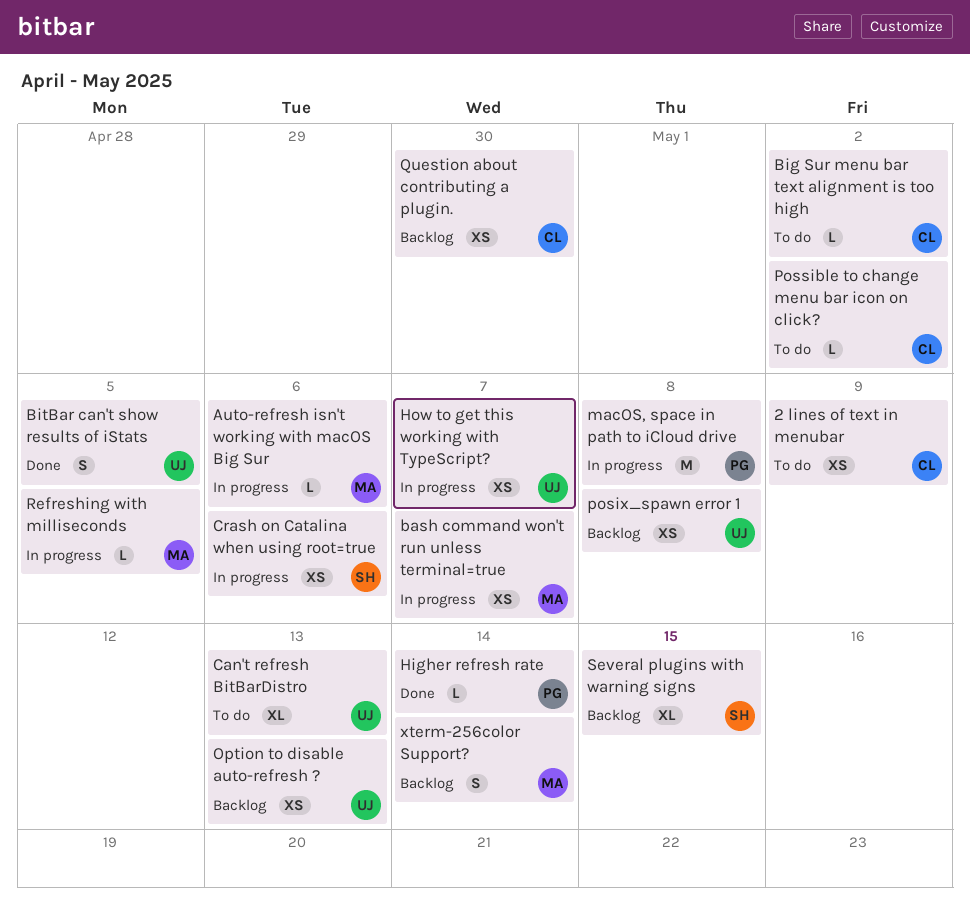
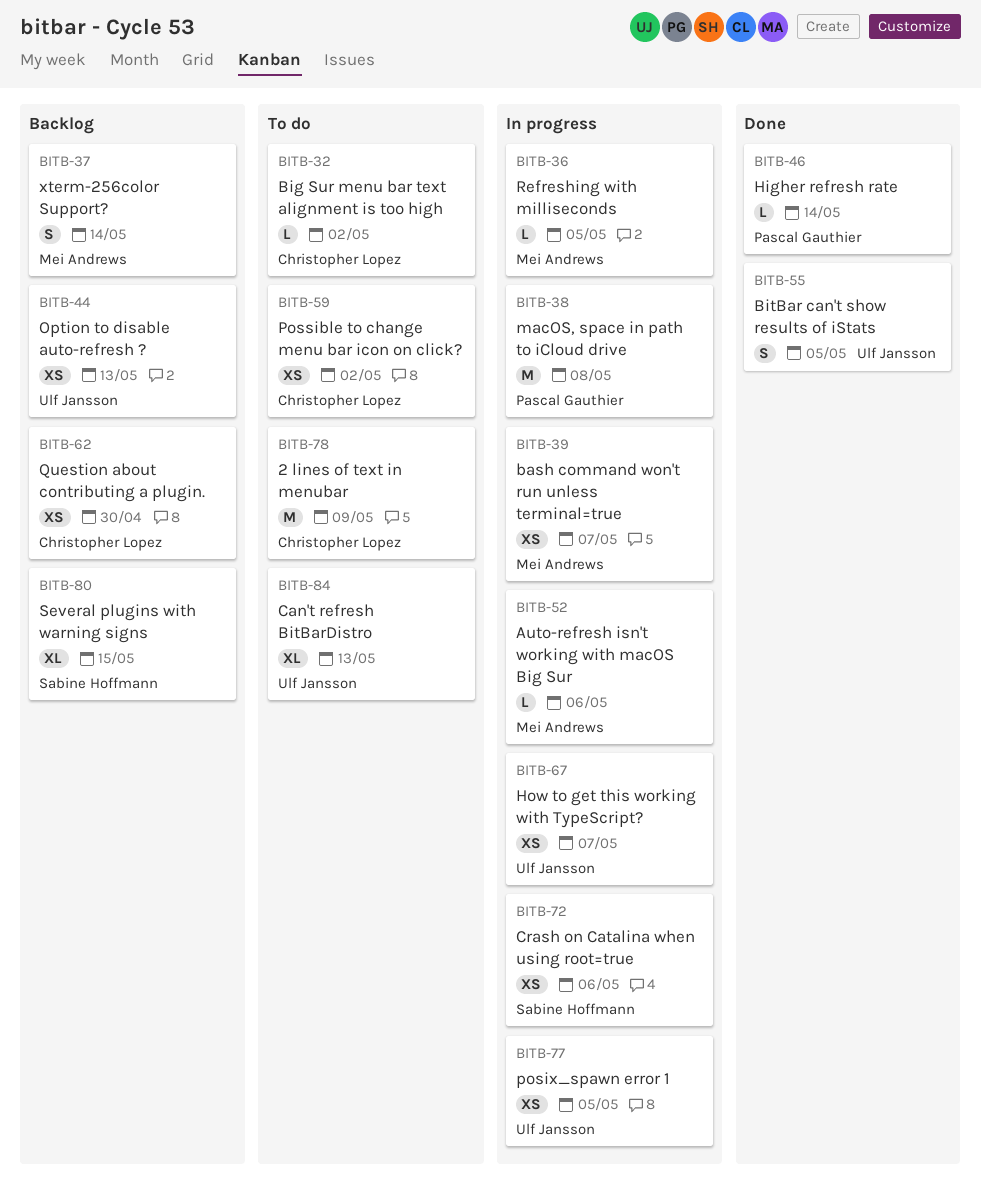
2 lines of text in menubar, estimate: XS -> M
posix_spawn error 1, status: Backlog -> In progress
posix_spawn error 1, due: May 8 -> May 5
Possible to change menu bar icon on click?, estimate: L -> XS

